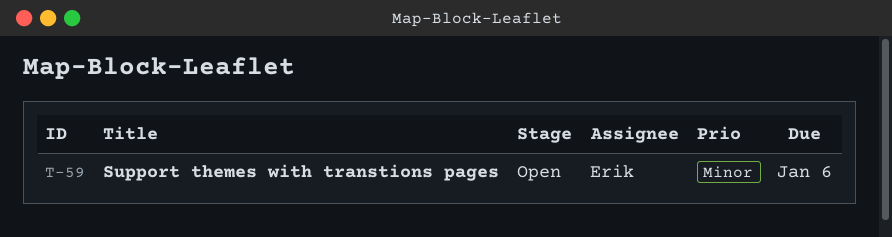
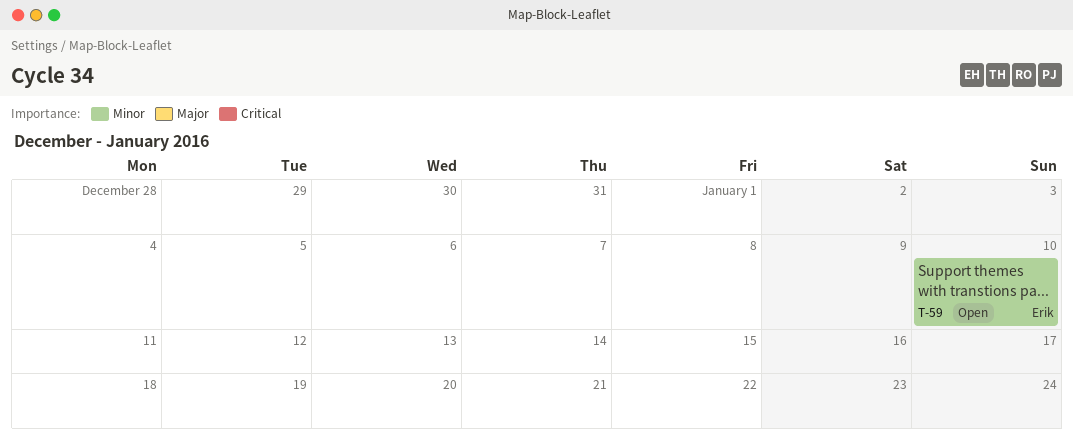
T-59, due: Jan 6 -> Jan 10

